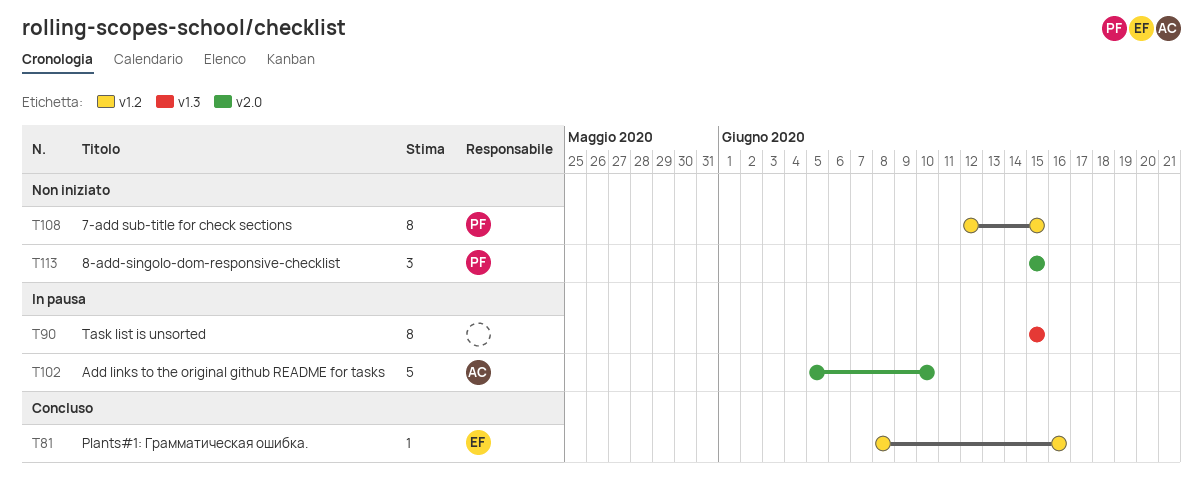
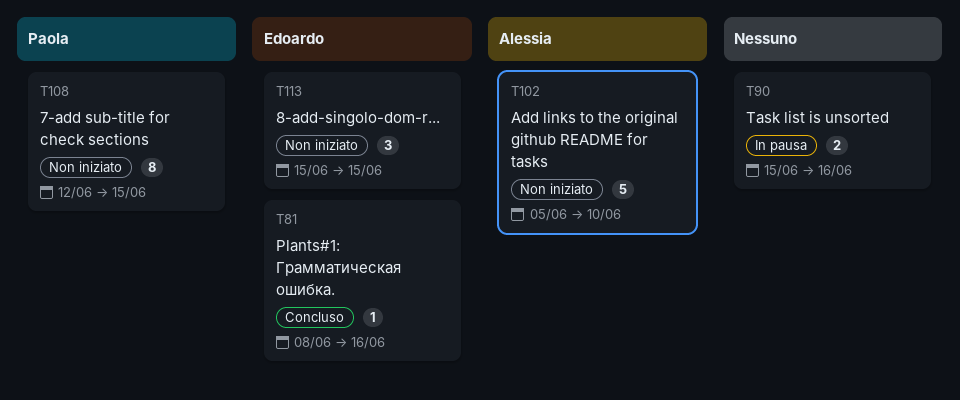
T90, estimate: 8 -> 2
T90, due: Jun 15 -> Jun 16
T102, status: In pausa -> Non iniziato
T113, owner: Paola -> Edoardo

